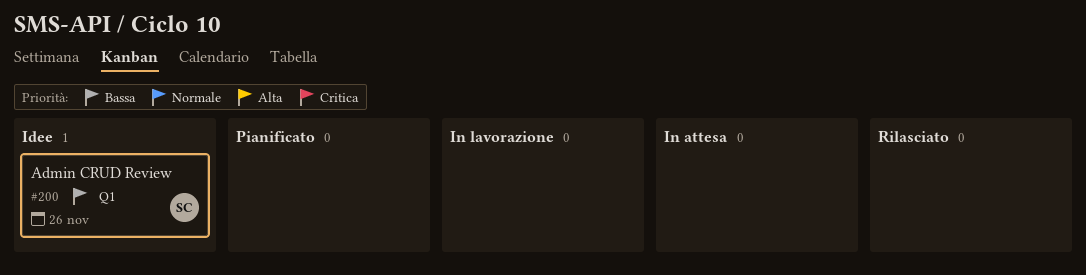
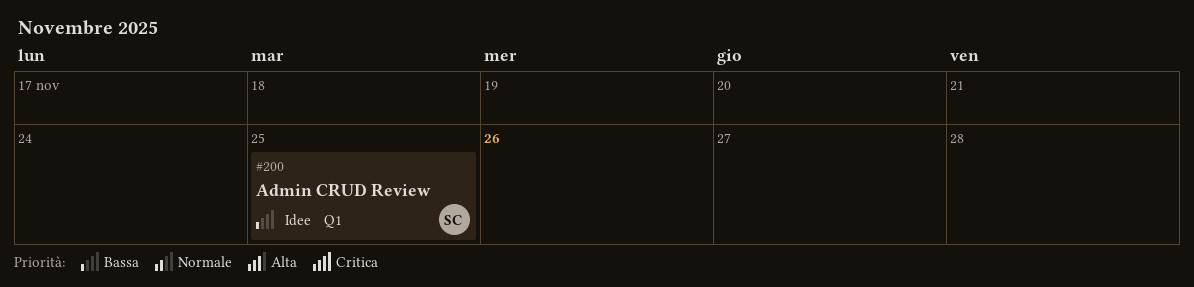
#200, due: Nov 26 -> Nov 25

